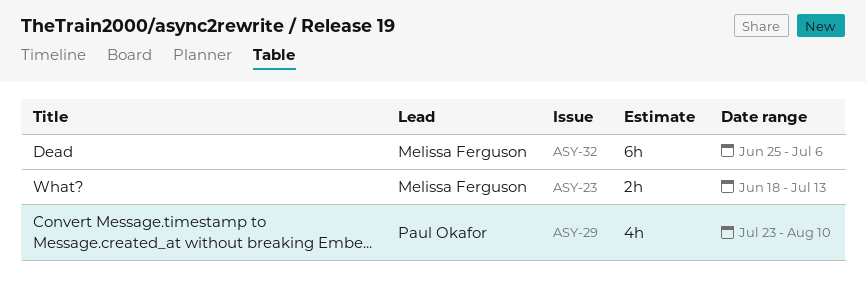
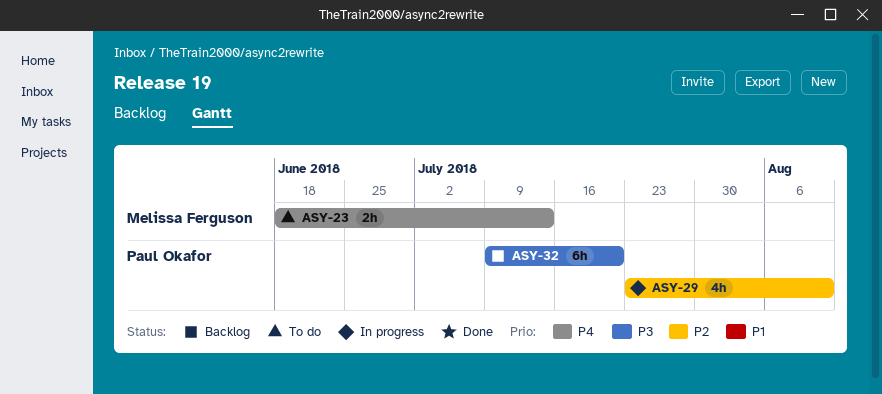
ASY-32, owner: Melissa Ferguson -> Paul Okafor
ASY-32, start: Jun 25 -> Jul 9
ASY-32, due: Jul 6 -> Jul 20

